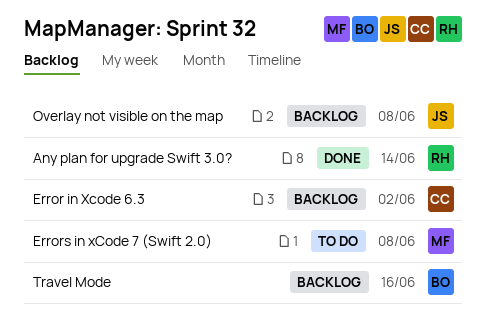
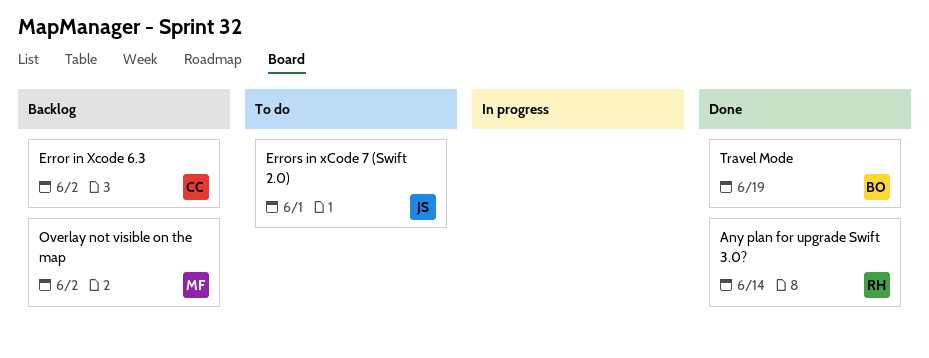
Errors in xCode 7 (Swift 2.0), owner: MF -> JS
Errors in xCode 7 (Swift 2.0), due: Jun 8 -> Jun 1
Overlay not visible on the map, owner: JS -> MF
Overlay not visible on the map, due: Jun 8 -> Jun 2
Travel Mode, status: Backlog -> Done
Travel Mode, due: Jun 16 -> Jun 19

